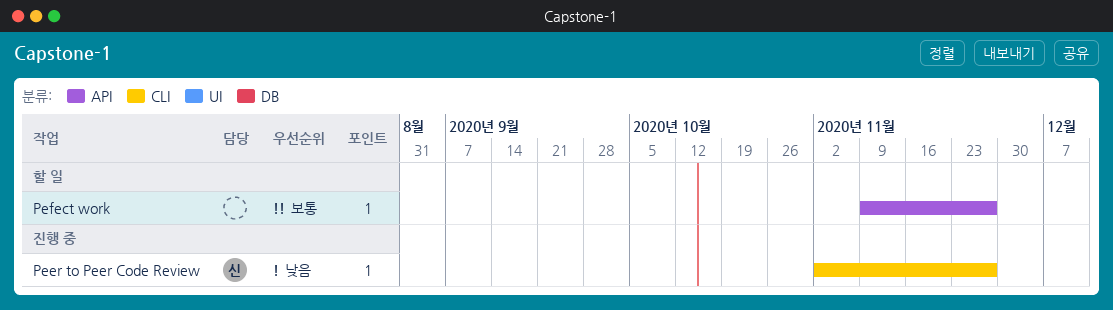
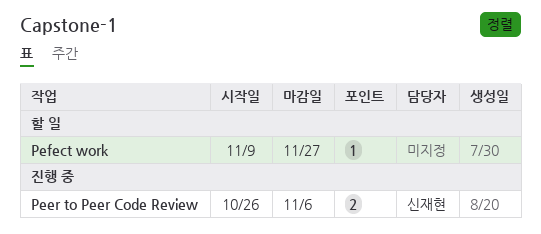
Peer to Peer Code Review, estimate: 1 -> 2
Peer to Peer Code Review, start: Nov 2 -> Oct 26
Peer to Peer Code Review, due: Nov 27 -> Nov 6

